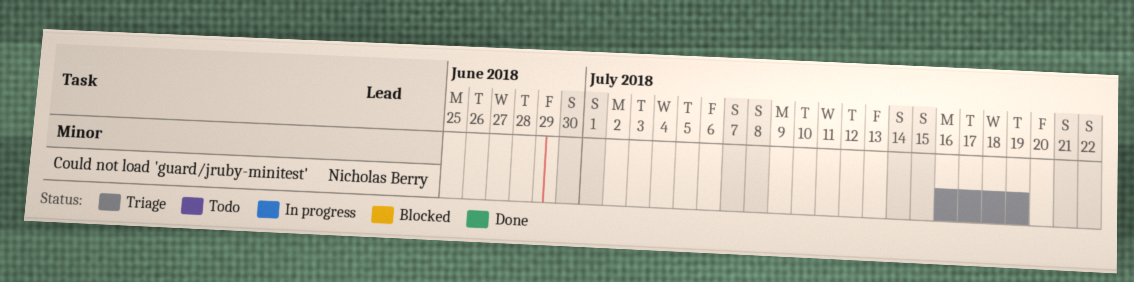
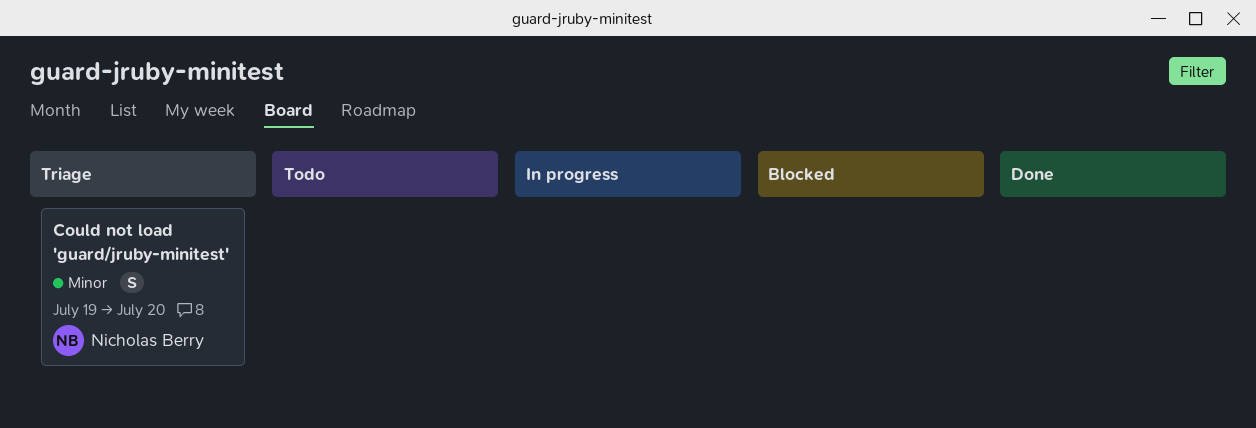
Could not load 'guard/jruby-minitest', start: Jul 16 -> Jul 19
Could not load 'guard/jruby-minitest', due: Jul 19 -> Jul 20

